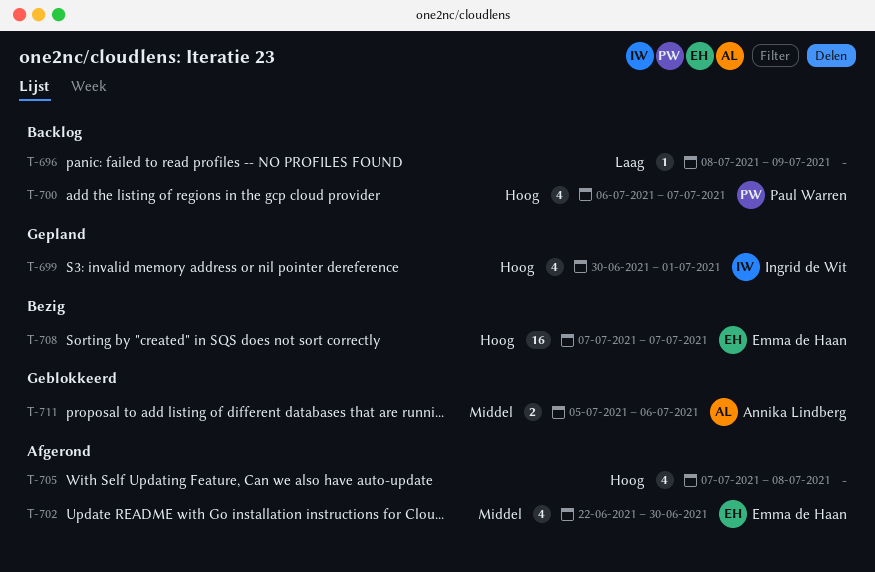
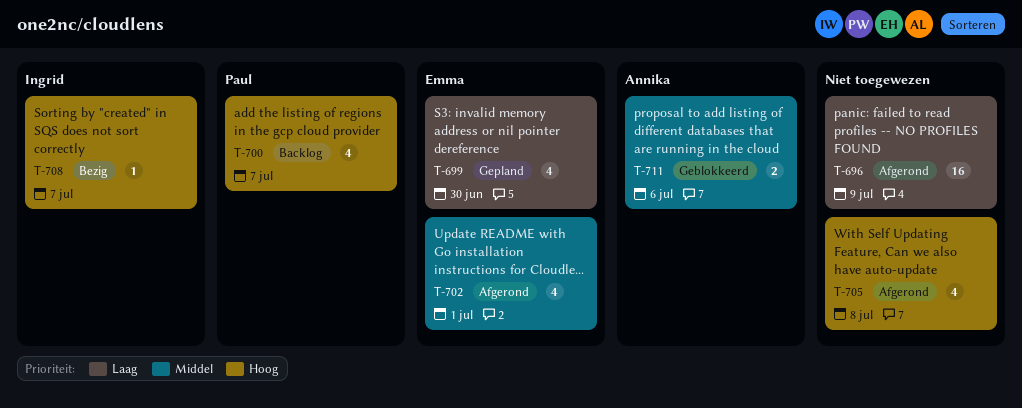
T-696, status: Backlog -> Afgerond
T-696, estimate: 1 -> 16
T-699, owner: Ingrid de Wit -> Emma de Haan
T-699, priority: Hoog -> Laag
T-699, due: Jul 1 -> Jun 30
T-702, due: Jun 30 -> Jul 1
T-708, owner: Emma de Haan -> Ingrid de Wit
T-708, estimate: 16 -> 1

